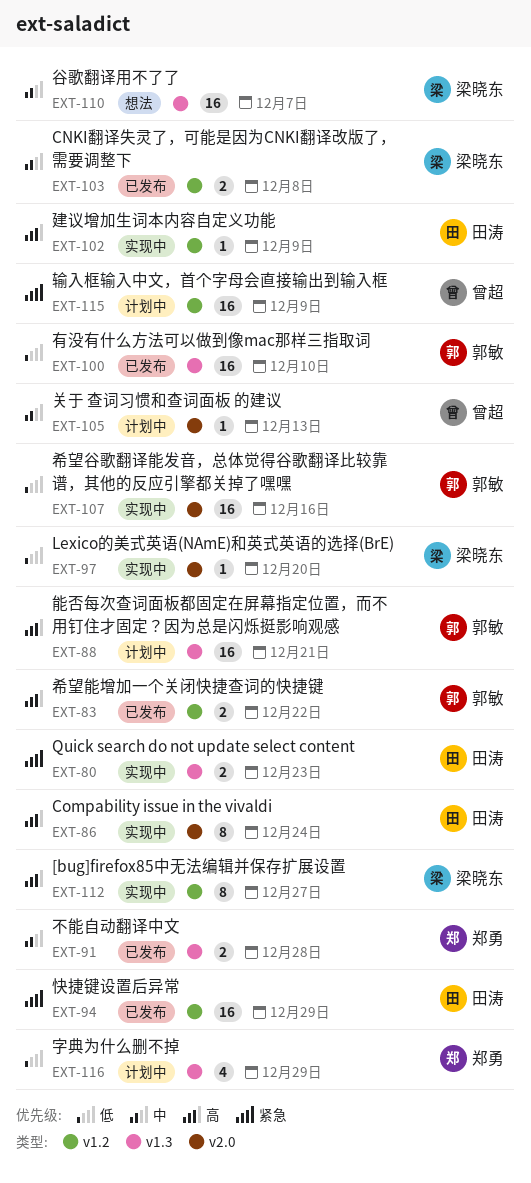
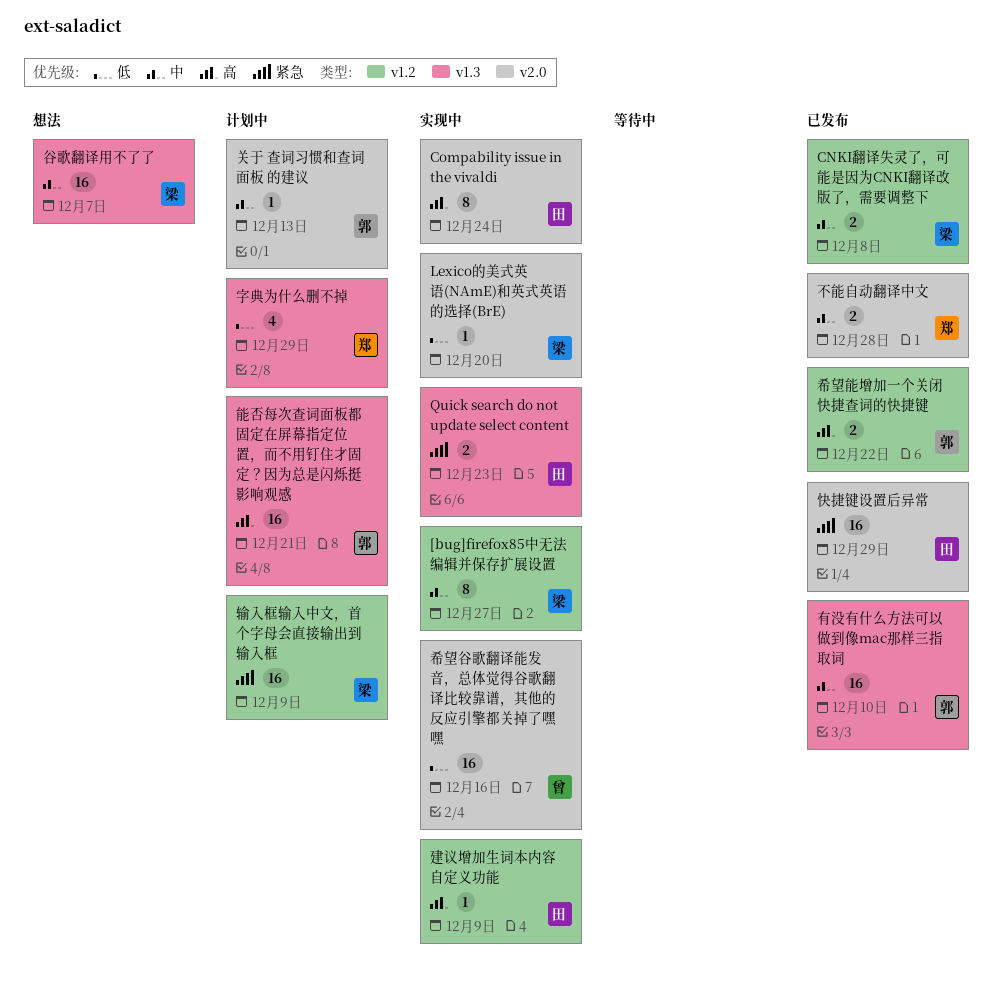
[bug]firefox85中无法编辑并保存扩展设置, priority: 高 -> 中
不能自动翻译中文, label: v1.3 -> v2.0
关于 查词习惯和查词面板 的建议, owner: 曾超 -> 郭敏
希望谷歌翻译能发音，总体觉得谷歌翻译比较靠谱，其他的反应引擎都关掉了嘿嘿, owner: 郭敏 -> 曾超
快捷键设置后异常, label: v1.2 -> v2.0
有没有什么方法可以做到像mac那样三指取词, priority: 低 -> 中
输入框输入中文，首个字母会直接输出到输入框, owner: 曾超 -> 梁晓东

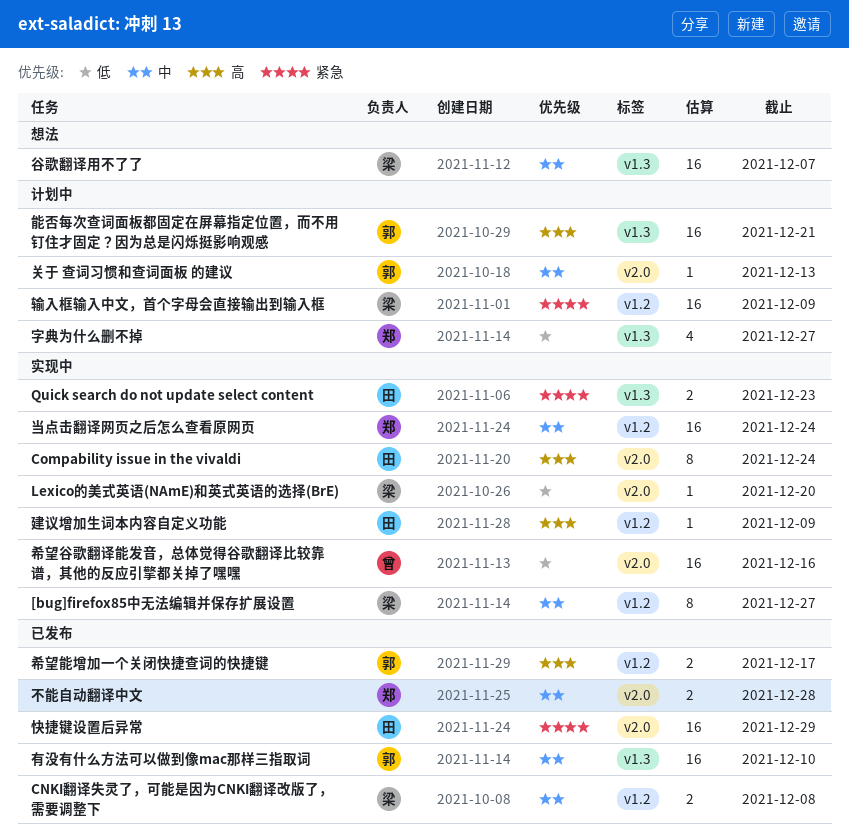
字典为什么删不掉, due: Dec 29 -> Dec 27
希望能增加一个关闭快捷查词的快捷键, due: Dec 22 -> Dec 17
当点击翻译网页之后怎么查看原网页: none -> present

